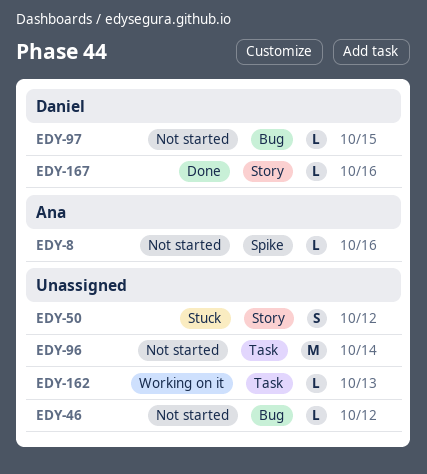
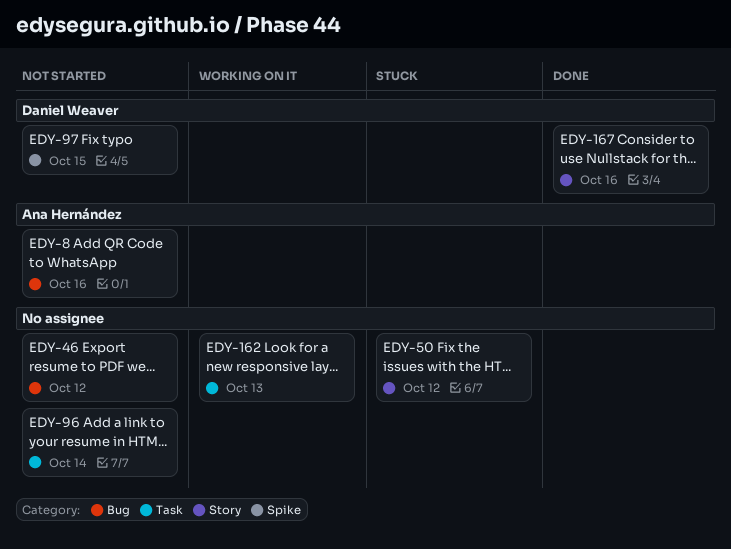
EDY-8, label: Spike -> Bug
EDY-97, label: Bug -> Spike

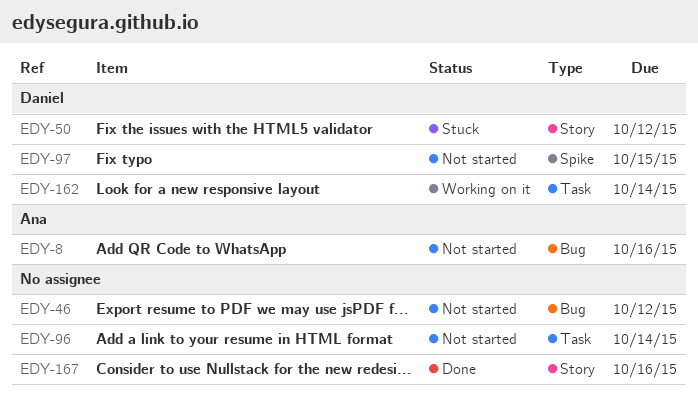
EDY-50, owner: none -> Daniel Weaver
EDY-162, owner: none -> Daniel Weaver
EDY-162, due: Oct 13 -> Oct 14
EDY-167, owner: Daniel Weaver -> none

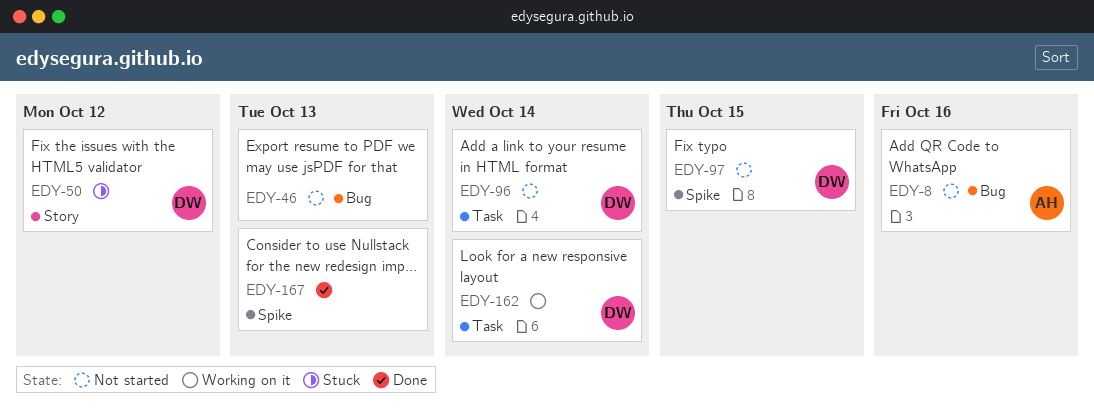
EDY-46, due: Oct 12 -> Oct 13
EDY-96, owner: none -> Daniel
EDY-167, label: Story -> Spike
EDY-167, due: Oct 16 -> Oct 13

